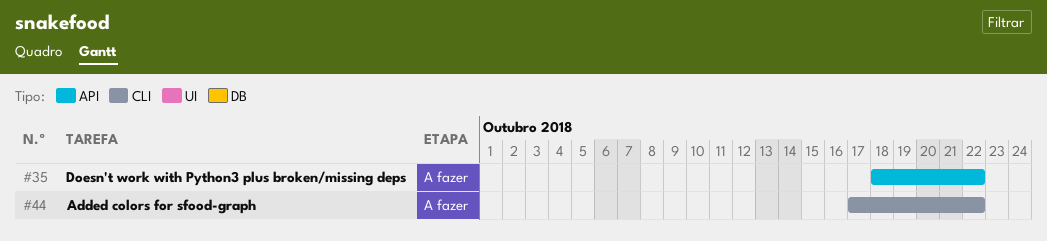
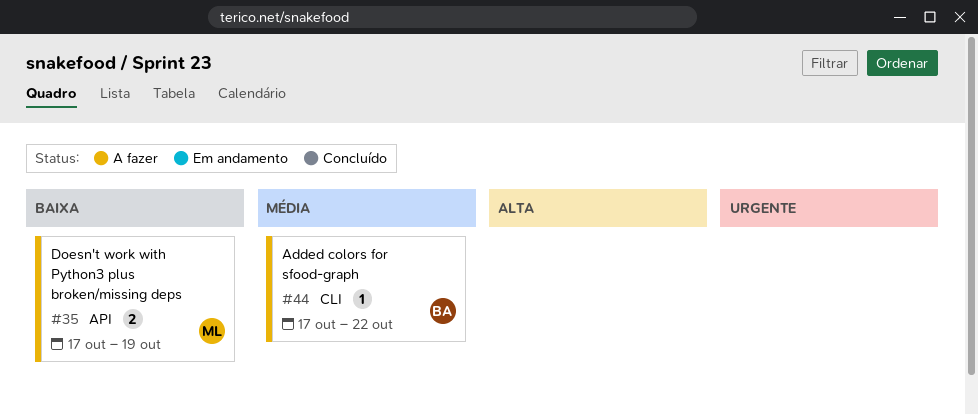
#35, start: Oct 18 -> Oct 17
#35, due: Oct 22 -> Oct 19

